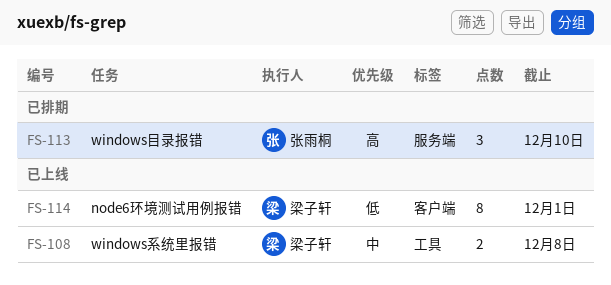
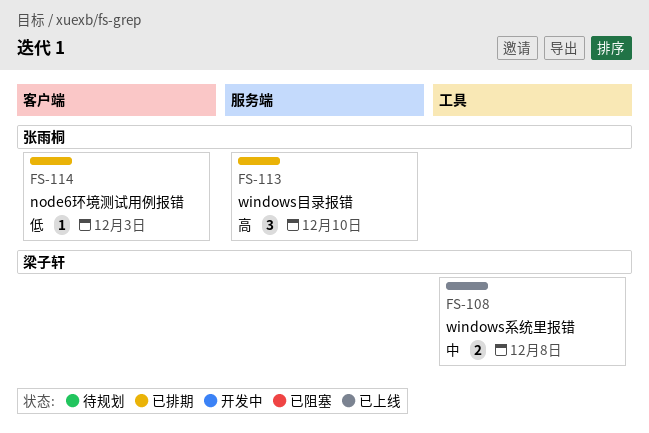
FS-114, status: 已上线 -> 已排期
FS-114, owner: 梁子轩 -> 张雨桐
FS-114, estimate: 8 -> 1
FS-114, due: Dec 1 -> Dec 3

